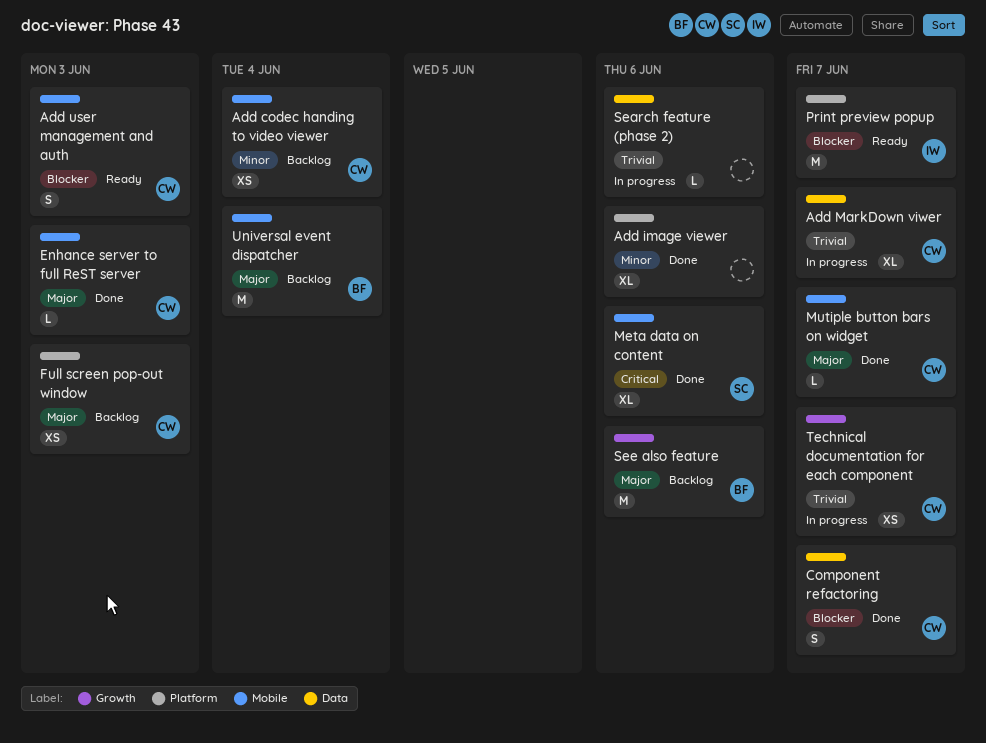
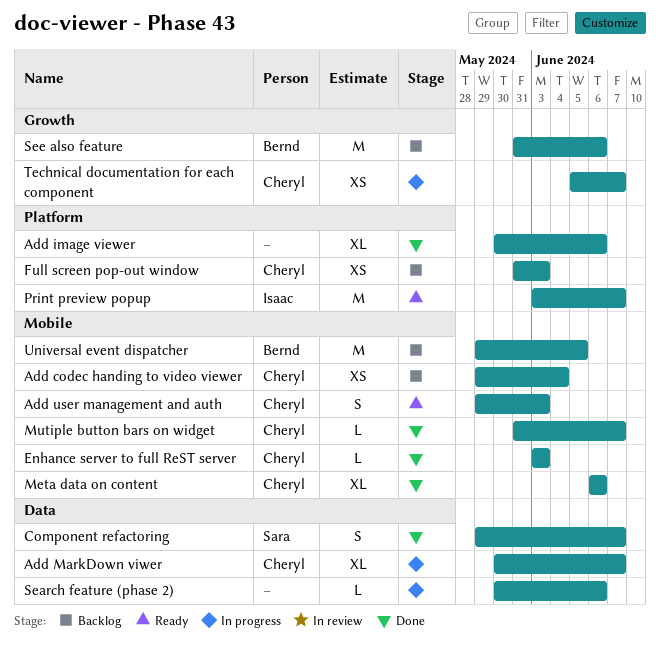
Component refactoring, owner: Cheryl -> Sara
Meta data on content, owner: Sara -> Cheryl
Universal event dispatcher, due: Jun 4 -> Jun 5

